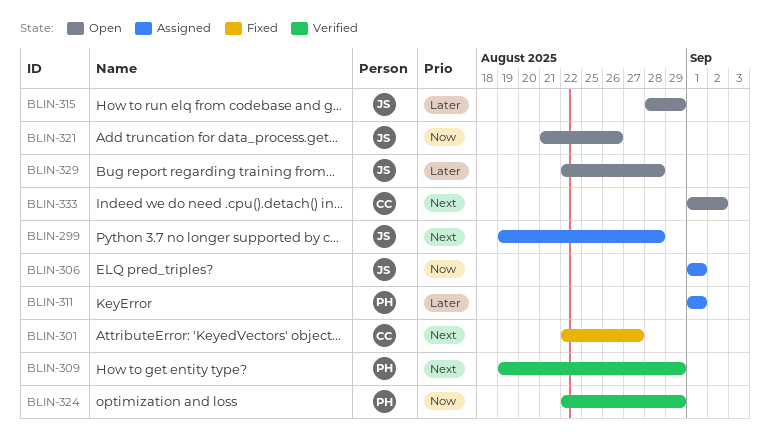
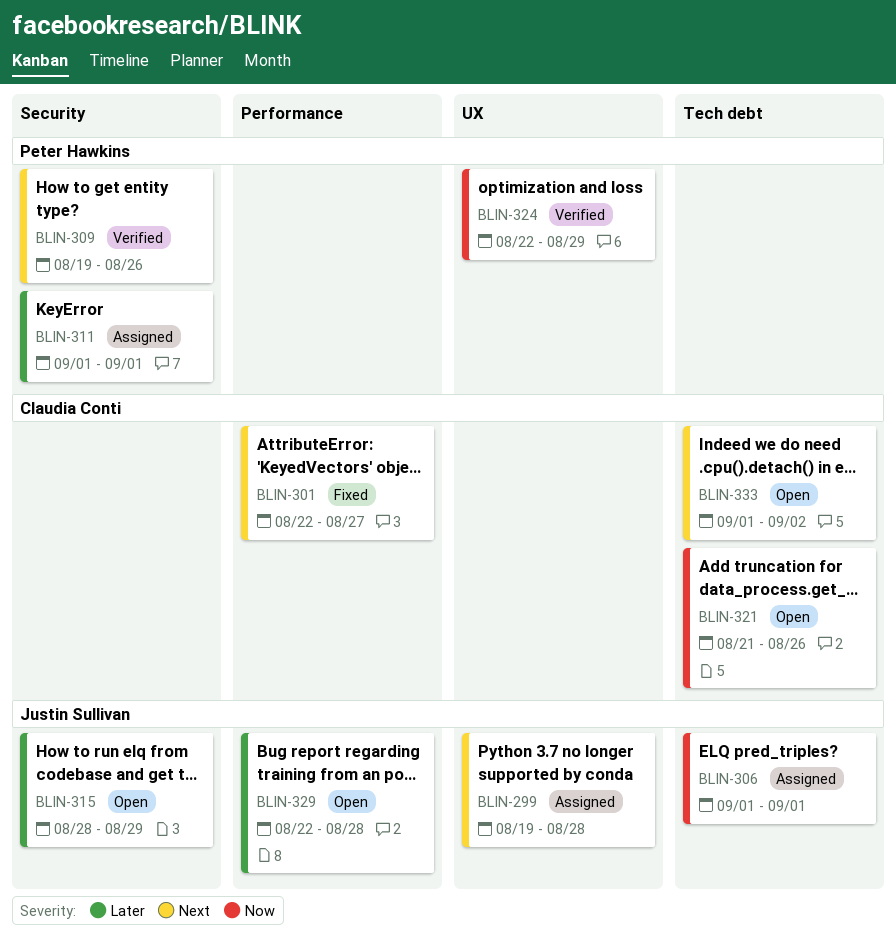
BLIN-309, due: Aug 29 -> Aug 26
BLIN-321, owner: Justin Sullivan -> Claudia Conti

